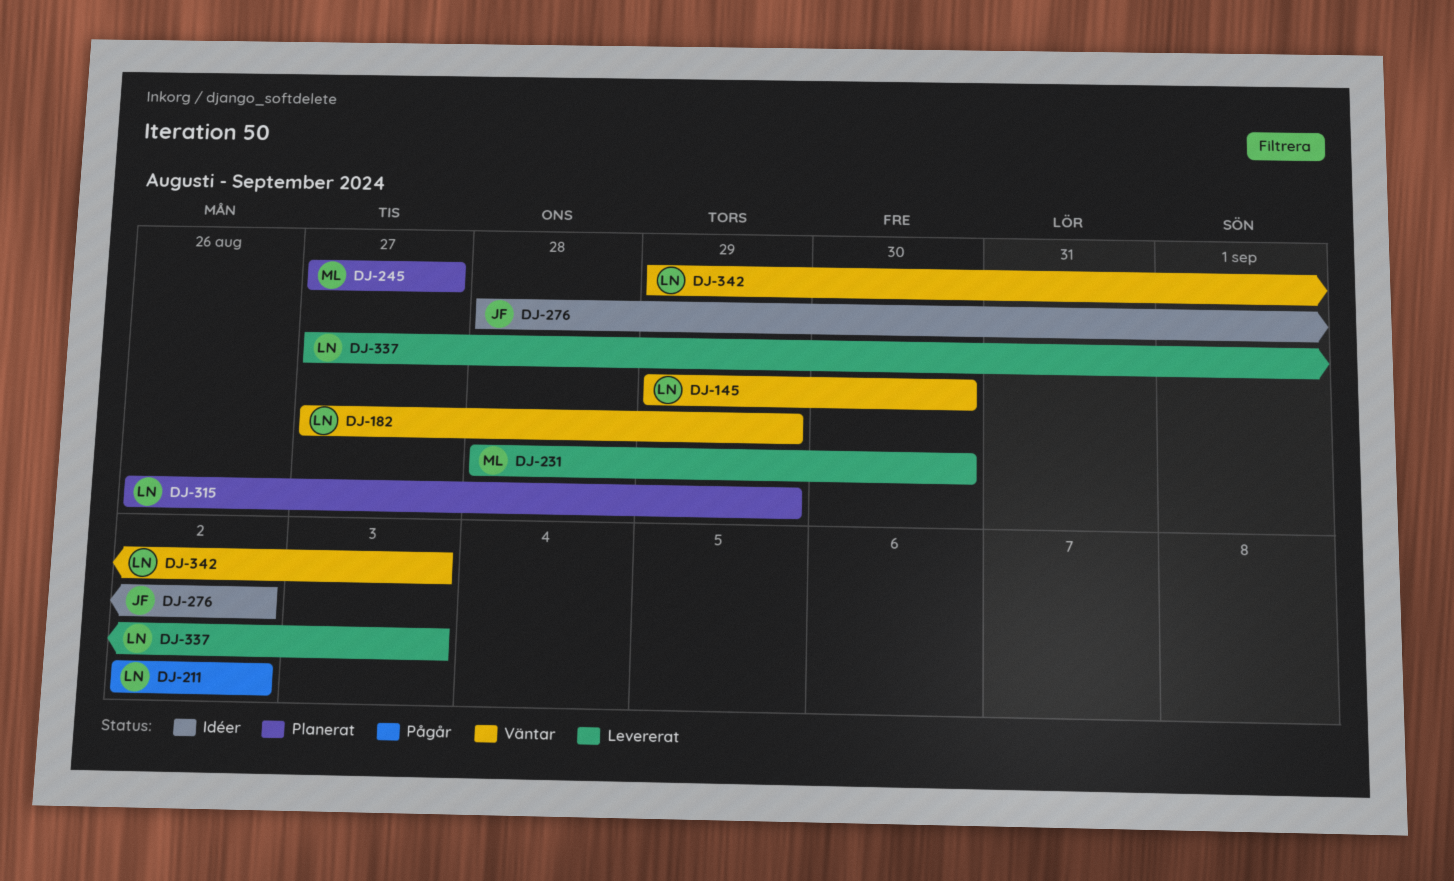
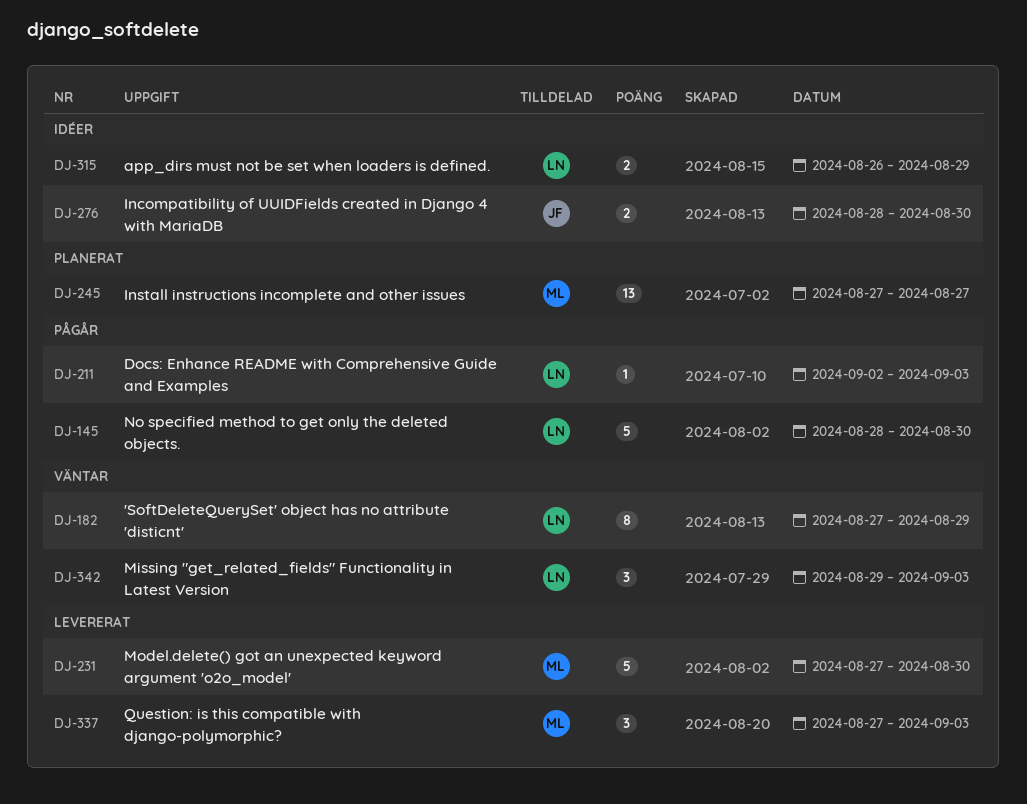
DJ-145, status: Väntar -> Pågår
DJ-145, start: Aug 29 -> Aug 28
DJ-211, due: Sep 2 -> Sep 3
DJ-231, start: Aug 28 -> Aug 27
DJ-276, due: Sep 2 -> Aug 30
DJ-315, status: Planerat -> Idéer
DJ-337, owner: LN -> ML

